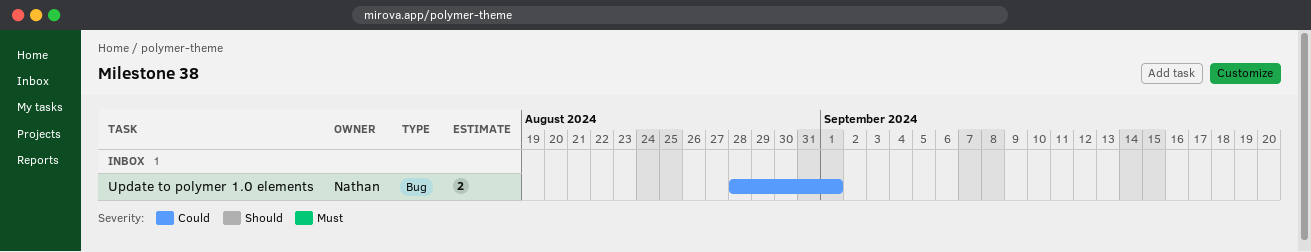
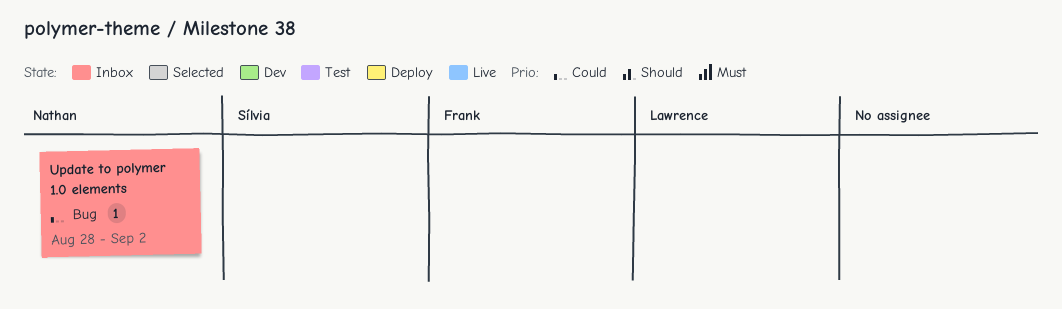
Update to polymer 1.0 elements, estimate: 2 -> 1
Update to polymer 1.0 elements, due: Sep 1 -> Sep 2

